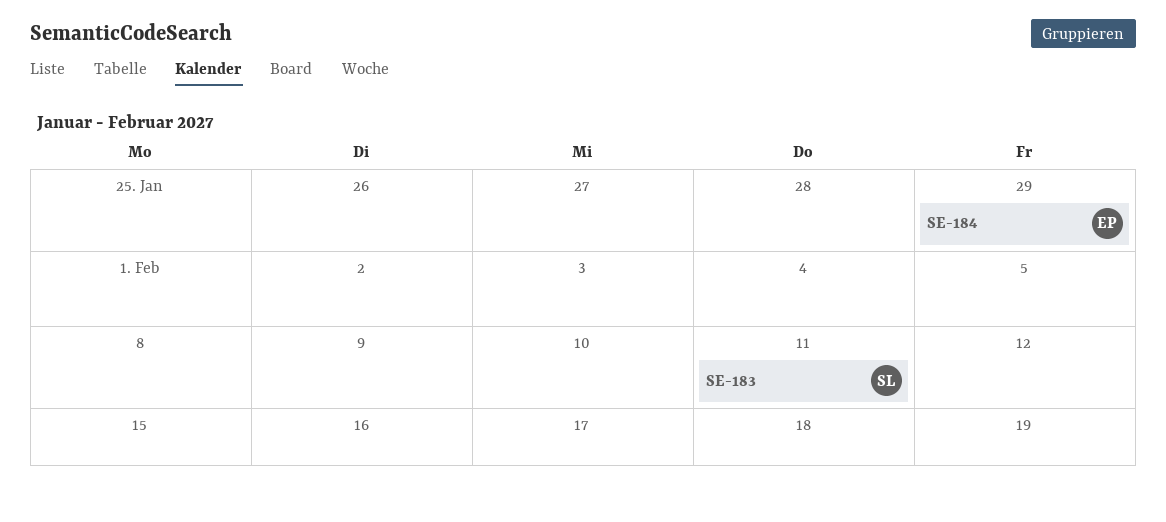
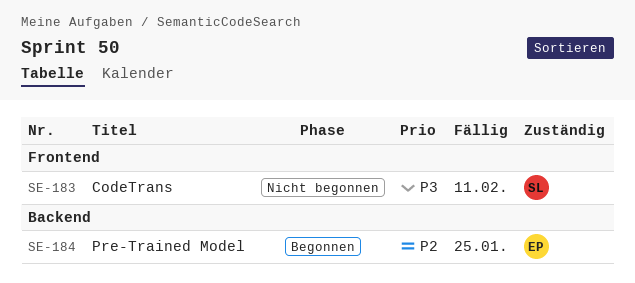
SE-184, due: Jan 29 -> Jan 25

